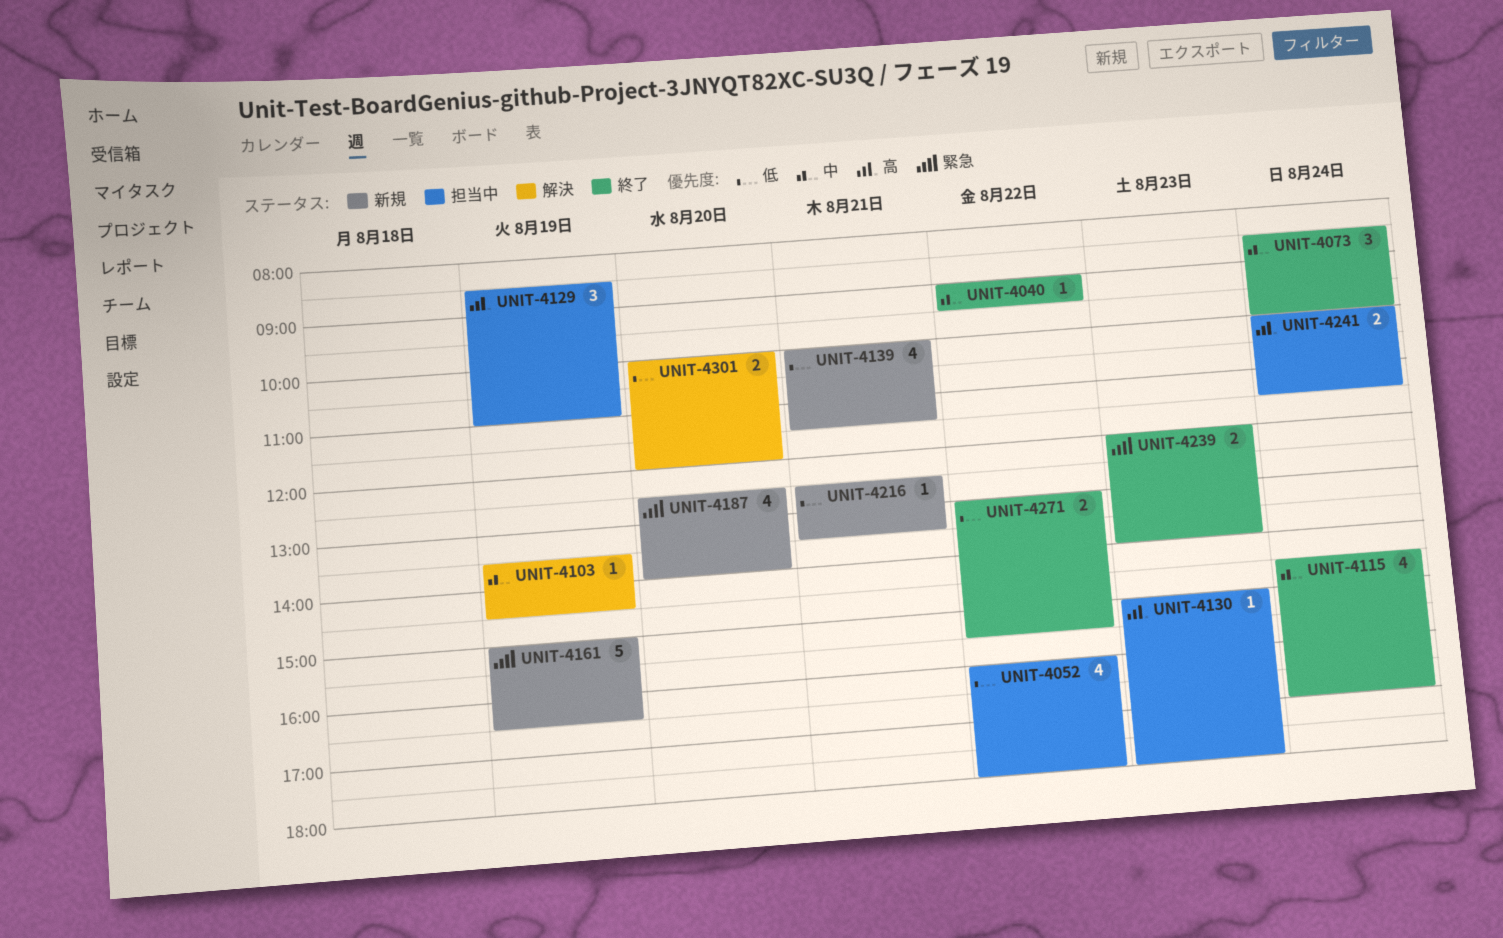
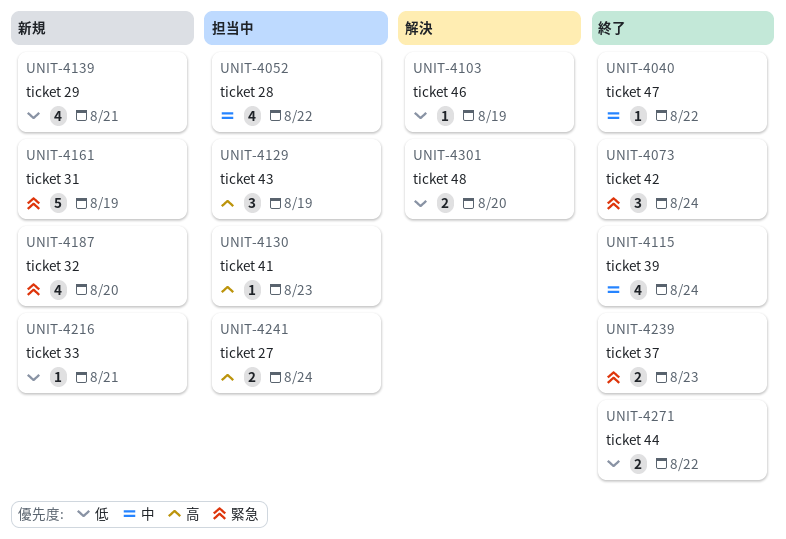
UNIT-4052, priority: 低 -> 中
UNIT-4073, priority: 中 -> 緊急
UNIT-4103, priority: 中 -> 低

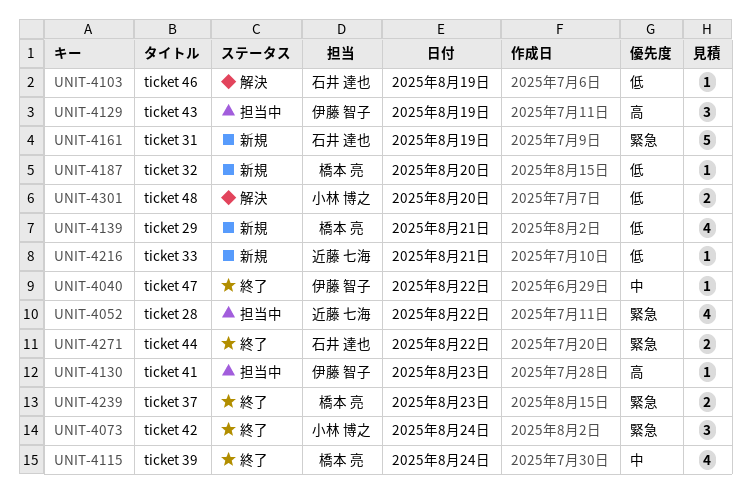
UNIT-4052, priority: 中 -> 緊急
UNIT-4187, priority: 緊急 -> 低
UNIT-4187, estimate: 4 -> 1
UNIT-4241: present -> none
UNIT-4271, priority: 低 -> 緊急

